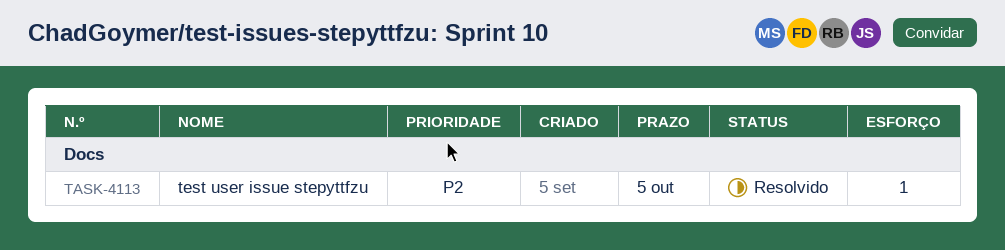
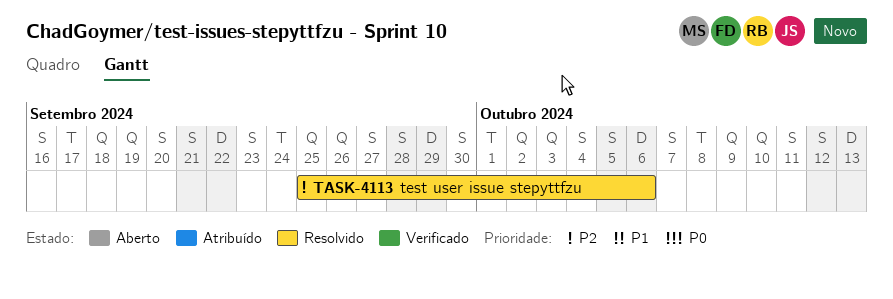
TASK-4113, due: Oct 5 -> Oct 6

